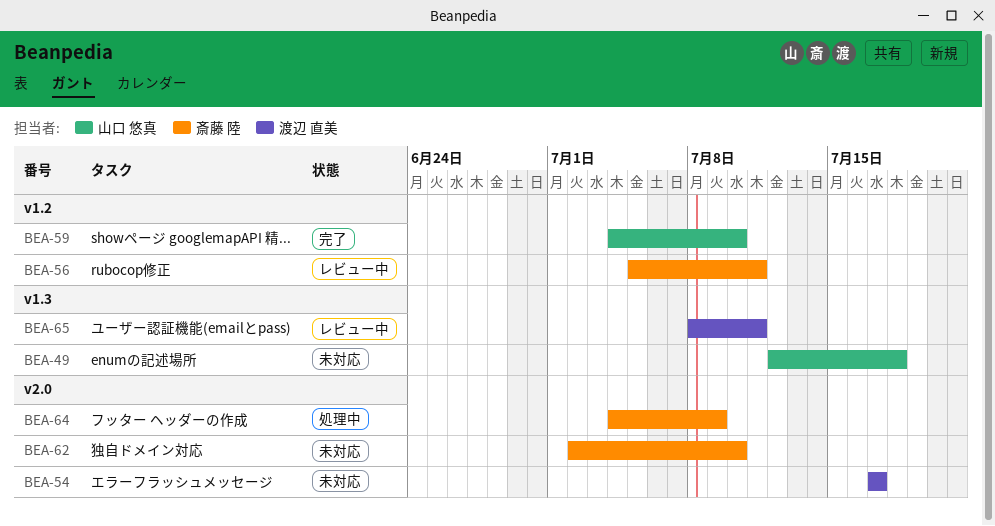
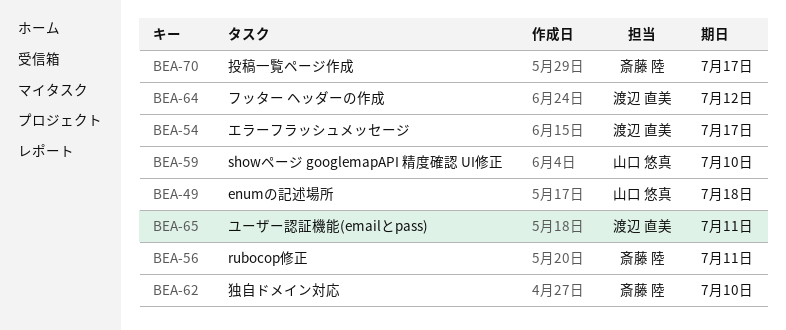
BEA-64, owner: 斎藤 陸 -> 渡辺 直美
BEA-64, due: Jul 9 -> Jul 12
BEA-70: none -> present

